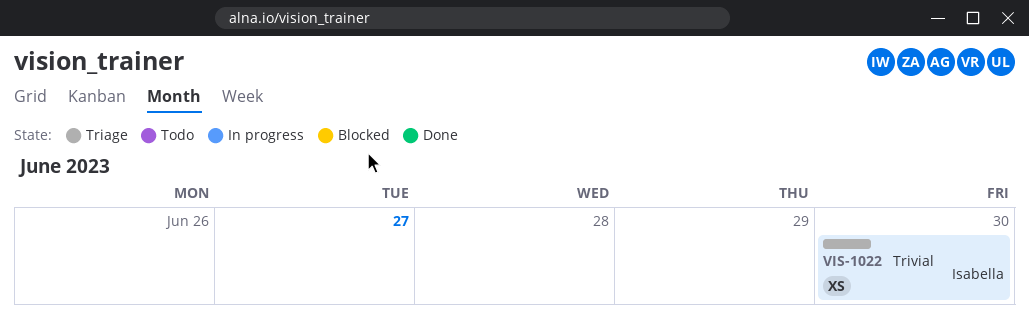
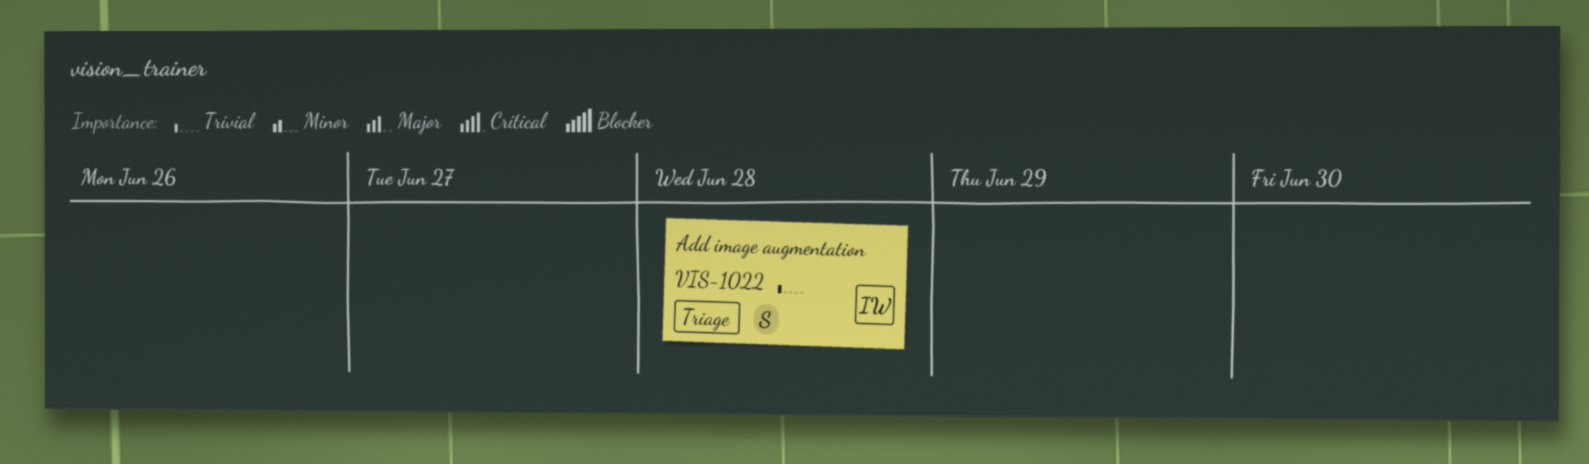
VIS-1022, estimate: XS -> S
VIS-1022, due: Jun 30 -> Jun 28

